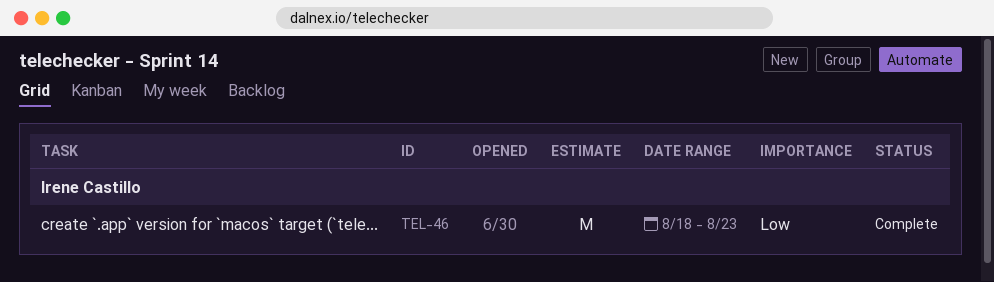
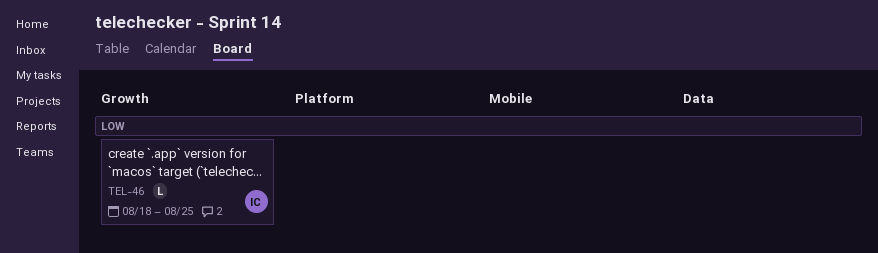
TEL-46, estimate: M -> L
TEL-46, due: Aug 23 -> Aug 25

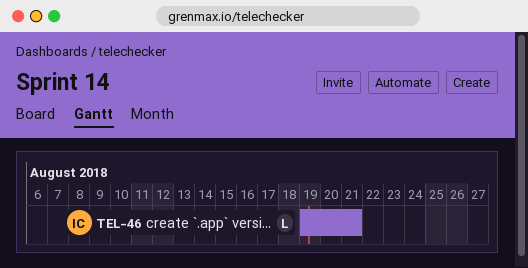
TEL-46, start: Aug 18 -> Aug 19
TEL-46, due: Aug 25 -> Aug 21

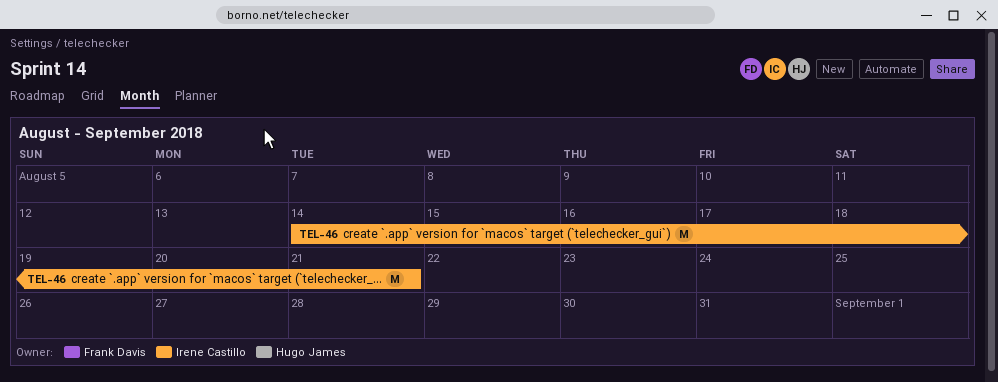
TEL-46, estimate: L -> M
TEL-46, start: Aug 19 -> Aug 14

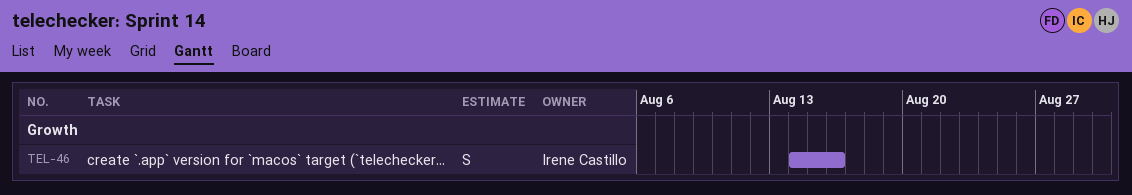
TEL-46, estimate: M -> S
TEL-46, due: Aug 21 -> Aug 16

